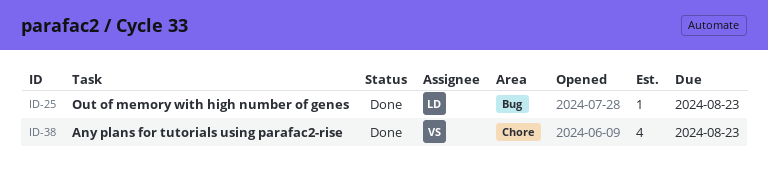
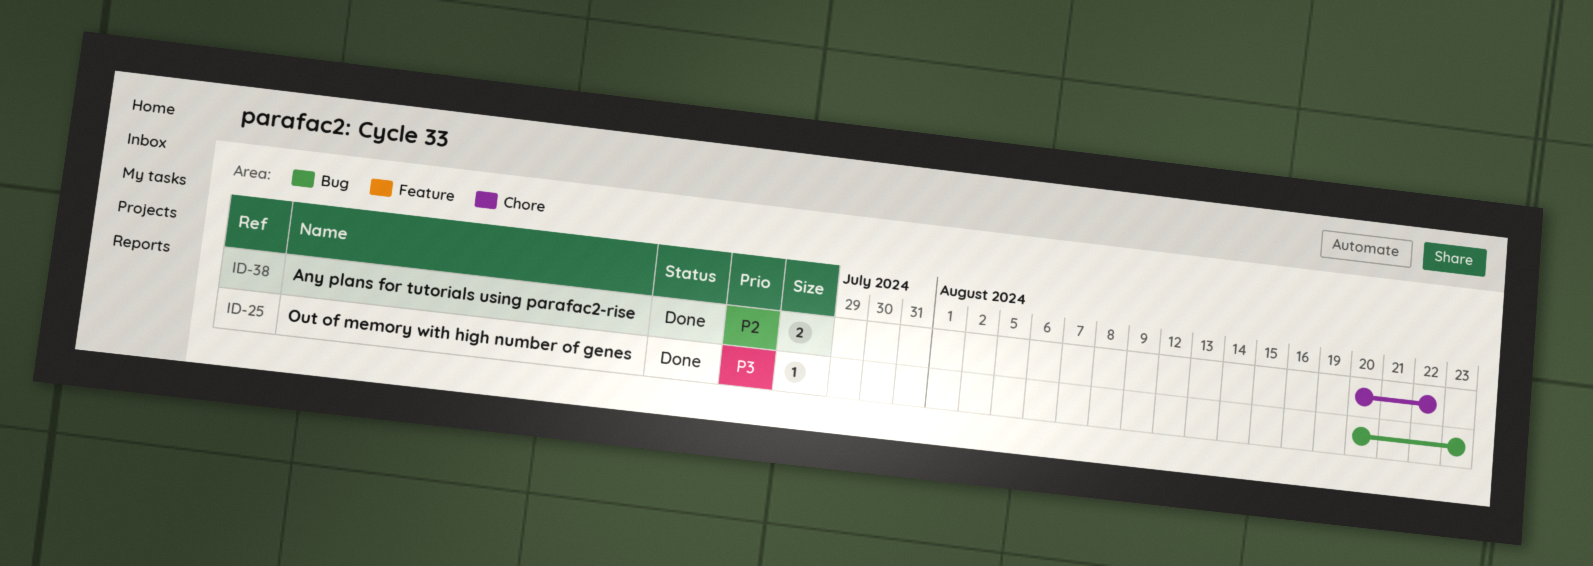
ID-38, estimate: 4 -> 2
ID-38, due: Aug 23 -> Aug 22

